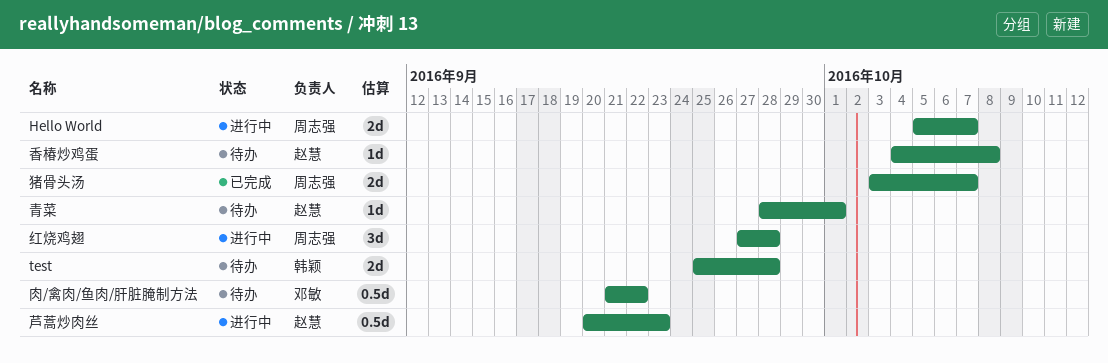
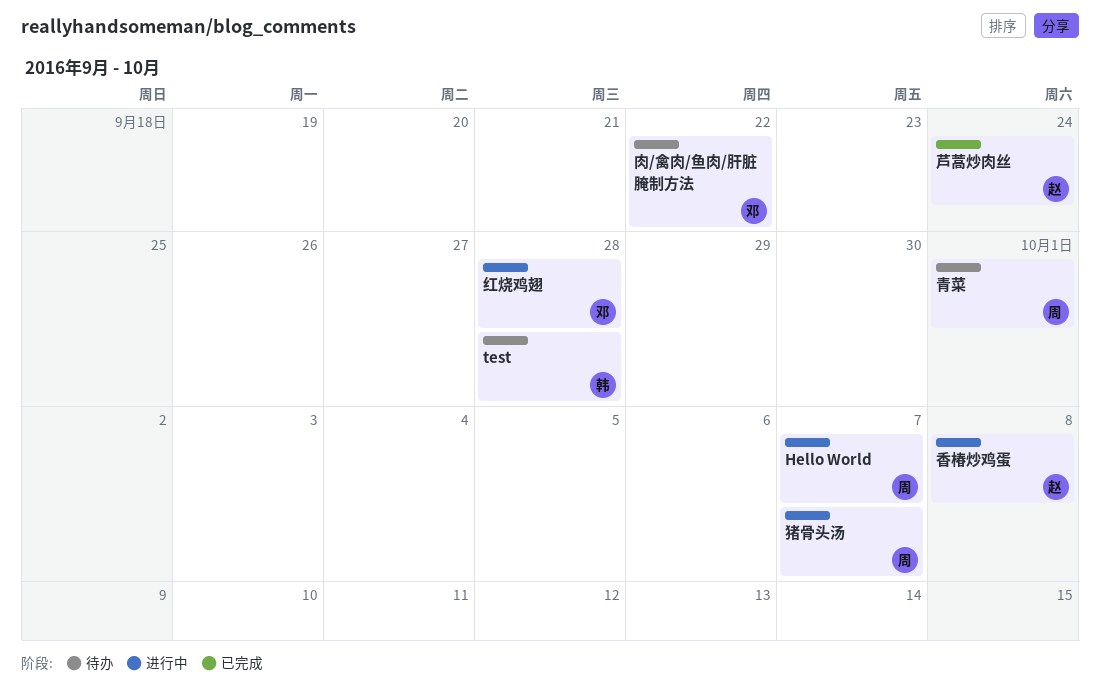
猪骨头汤, status: 已完成 -> 进行中
红烧鸡翅, owner: 周志强 -> 邓敏
芦蒿炒肉丝, status: 进行中 -> 已完成
芦蒿炒肉丝, due: Sep 23 -> Sep 24
青菜, owner: 赵慧 -> 周志强
香椿炒鸡蛋, status: 待办 -> 进行中

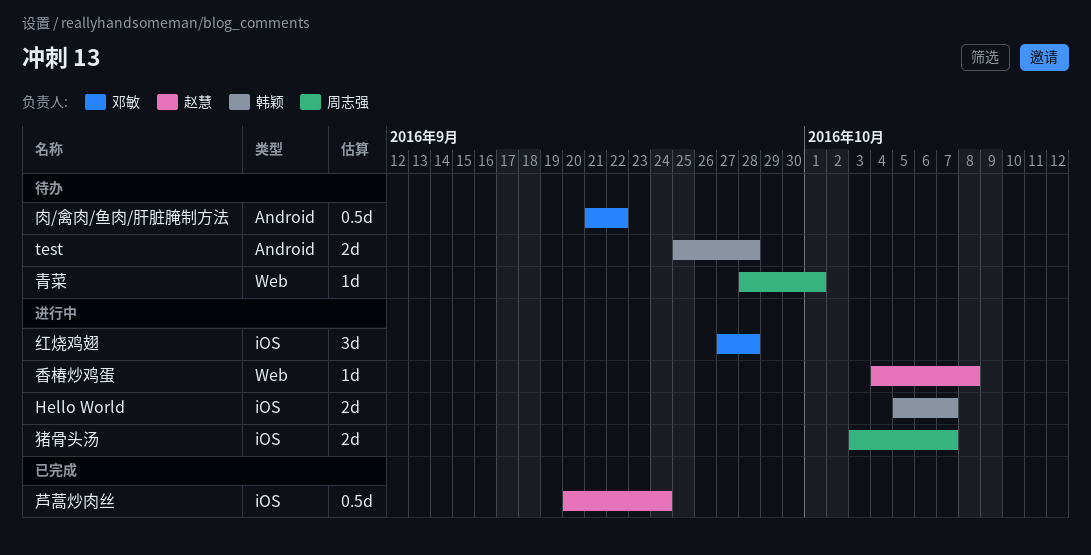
Hello World, owner: 周志强 -> 韩颖

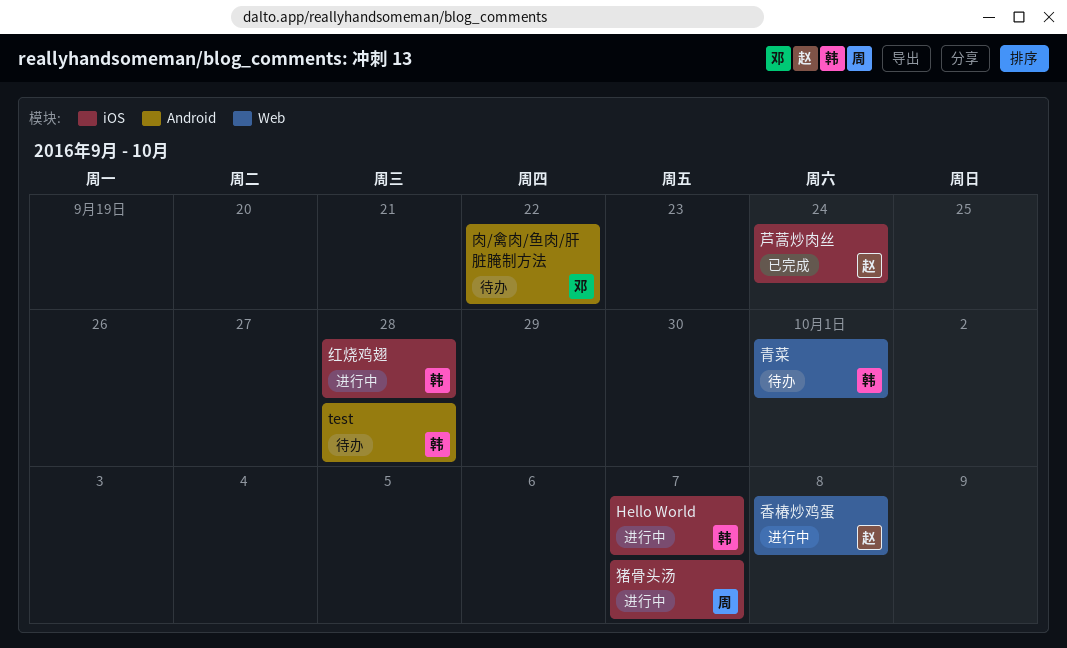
红烧鸡翅, owner: 邓敏 -> 韩颖
青菜, owner: 周志强 -> 韩颖

